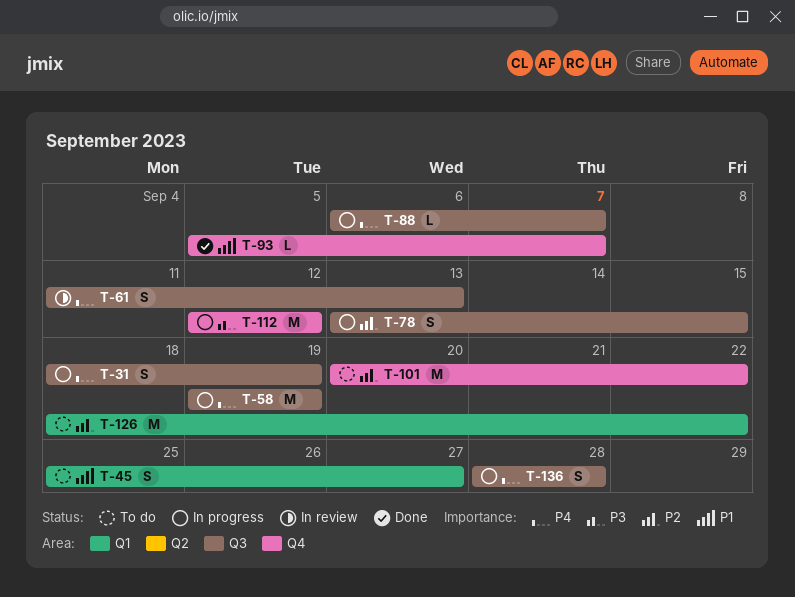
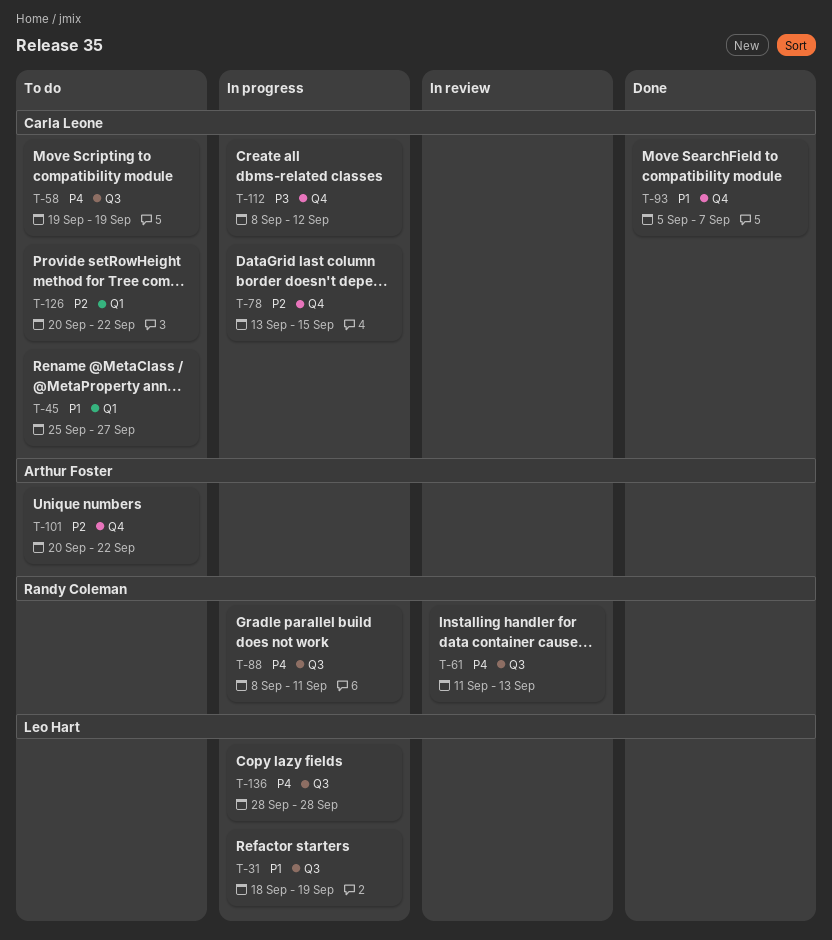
T-31, priority: P4 -> P1
T-58, status: In progress -> To do
T-78, label: Q3 -> Q4
T-88, start: Sep 6 -> Sep 8
T-88, due: Sep 7 -> Sep 11
T-112, start: Sep 12 -> Sep 8
T-126, start: Sep 18 -> Sep 20

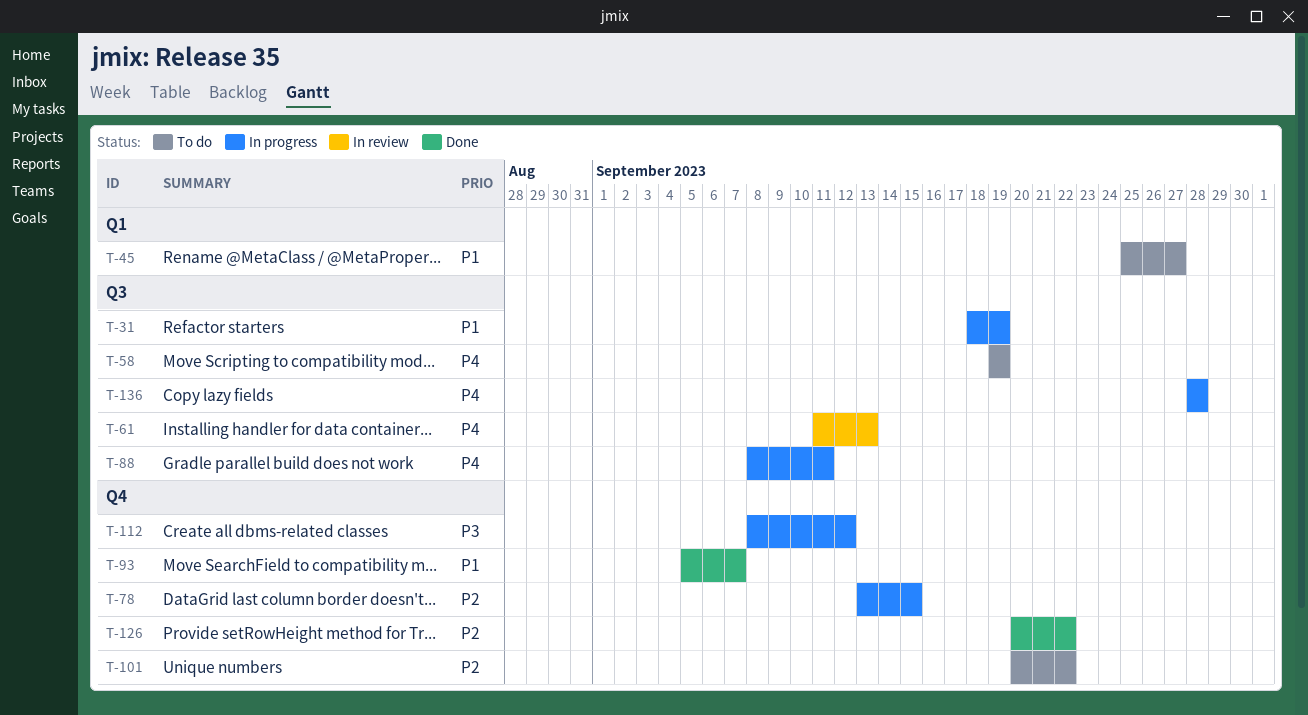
T-126, status: To do -> Done
T-126, label: Q1 -> Q4

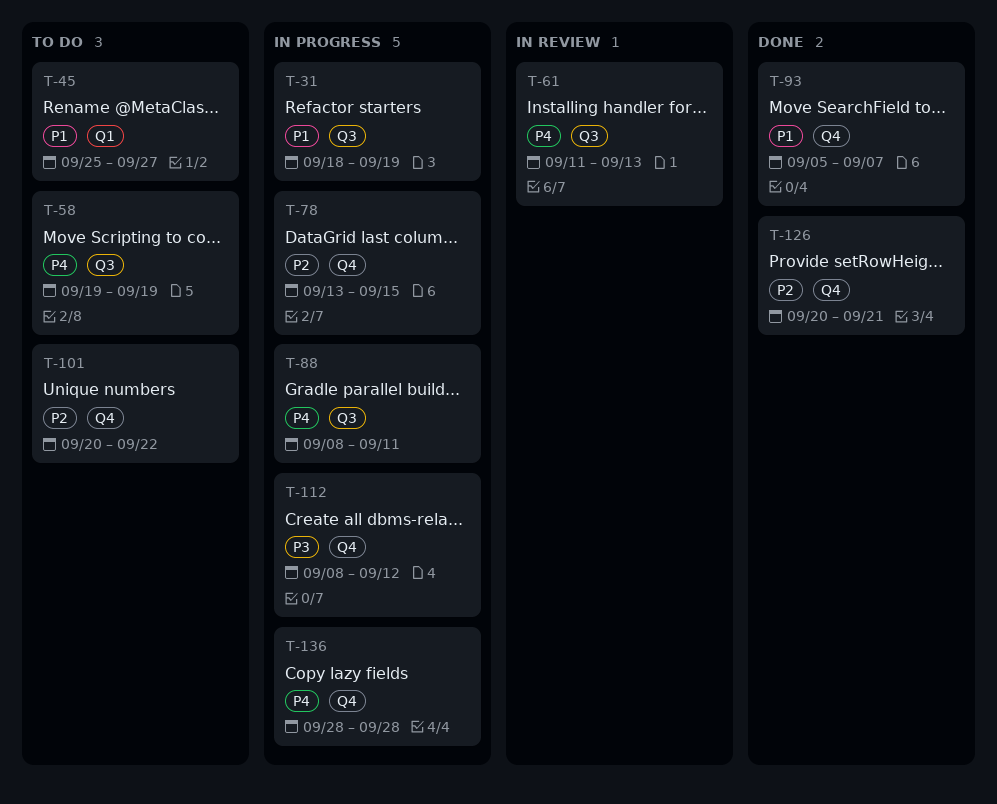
T-126, due: Sep 22 -> Sep 21
T-136, label: Q3 -> Q4

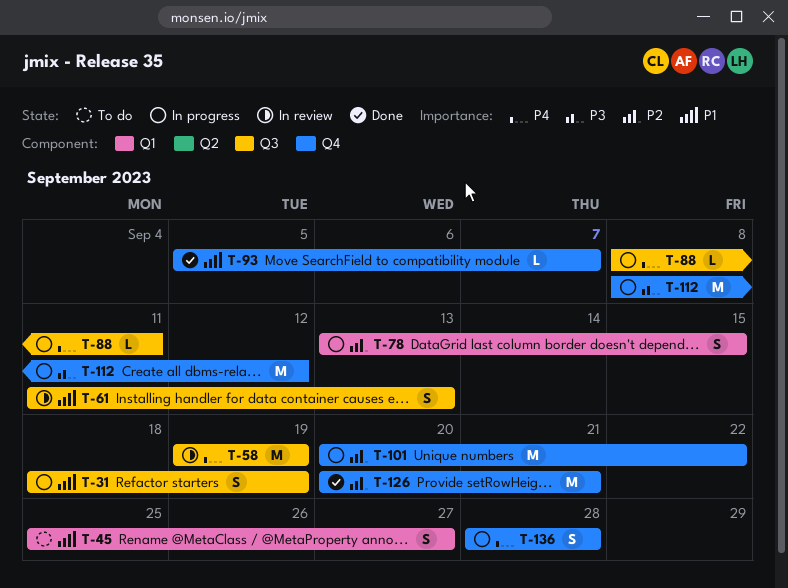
T-58, status: To do -> In review
T-61, priority: P4 -> P1
T-78, label: Q4 -> Q1
T-101, status: To do -> In progress

